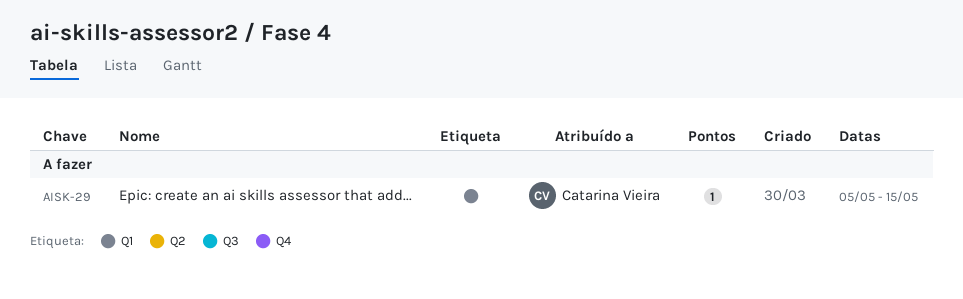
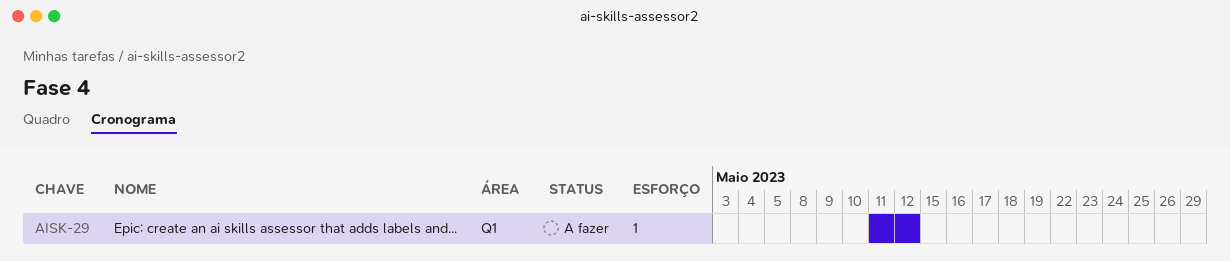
AISK-29, start: May 5 -> May 11
AISK-29, due: May 15 -> May 12

